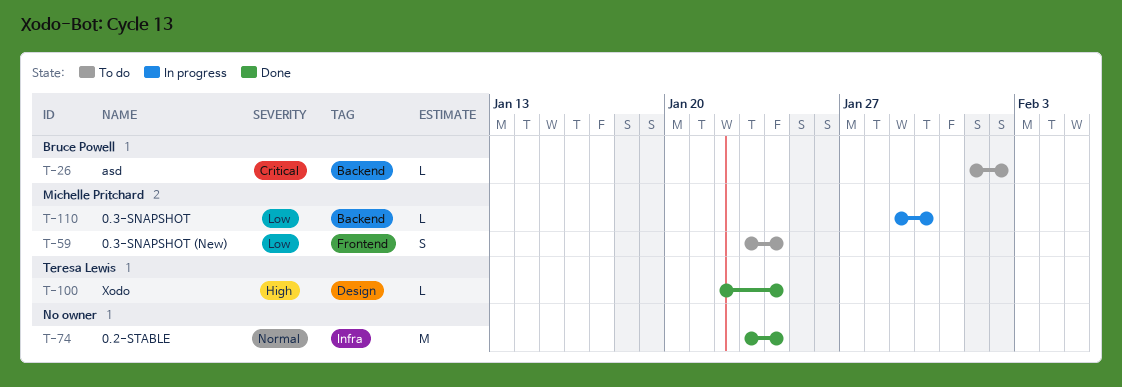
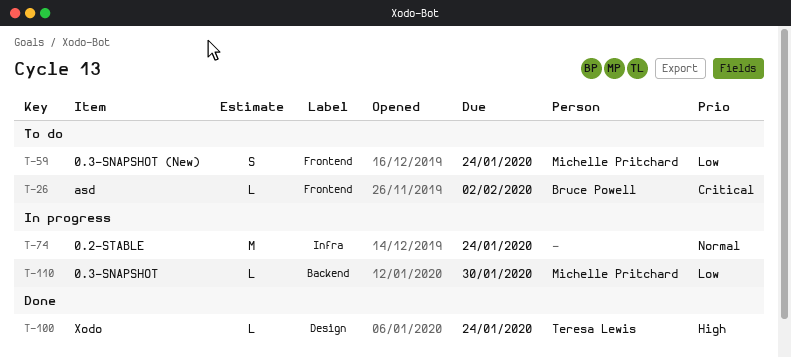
T-26, label: Backend -> Frontend
T-74, status: Done -> In progress

